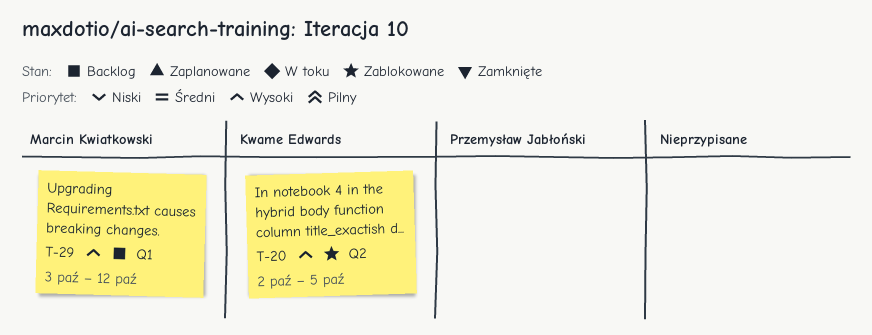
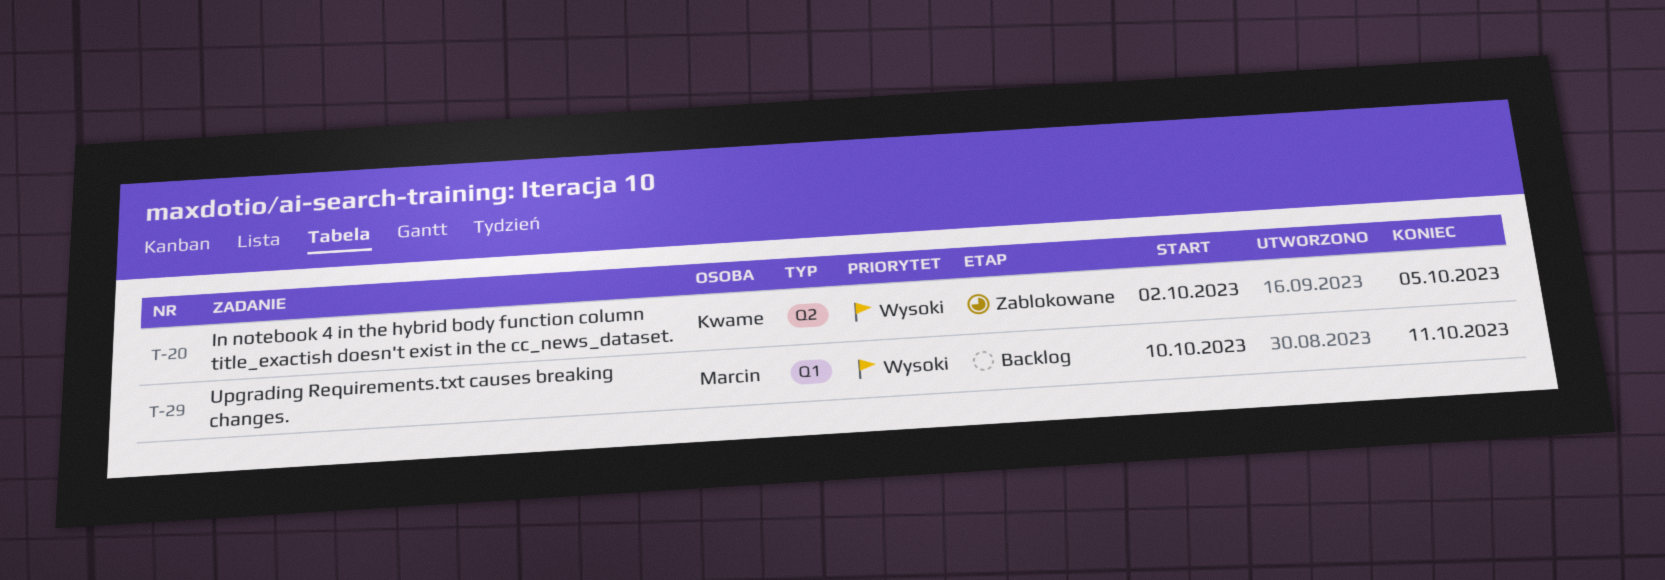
T-29, start: Oct 3 -> Oct 10
T-29, due: Oct 12 -> Oct 11

